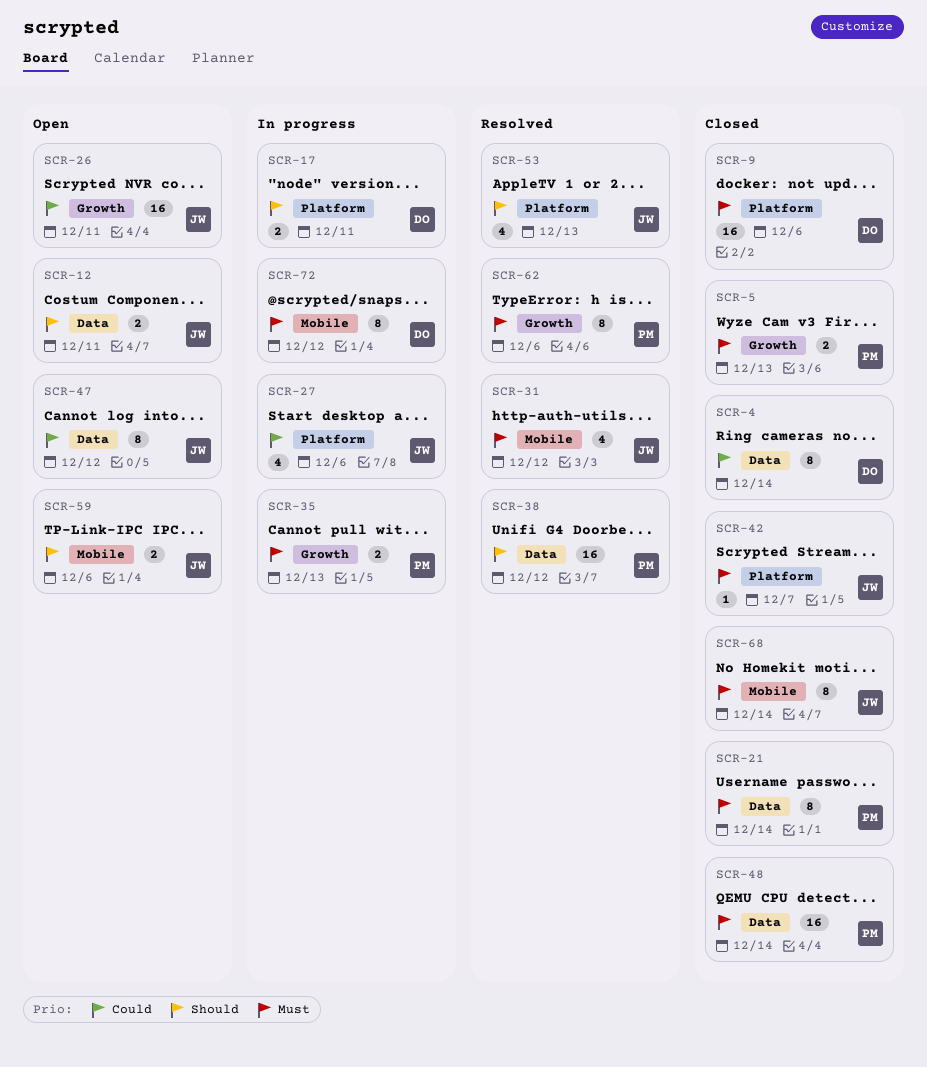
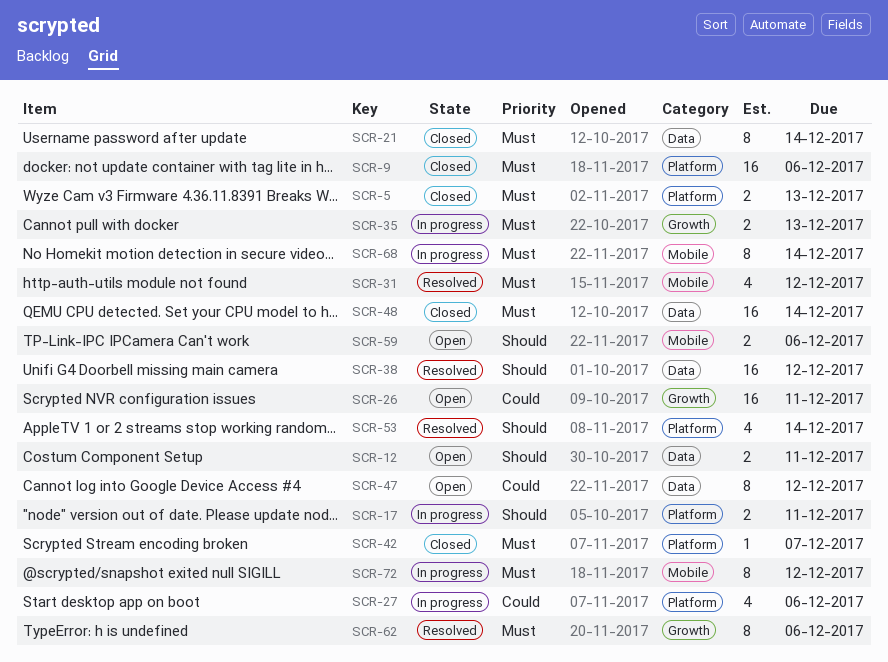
SCR-4: present -> none
SCR-5, label: Growth -> Platform
SCR-53, due: Dec 13 -> Dec 14
SCR-68, status: Closed -> In progress

